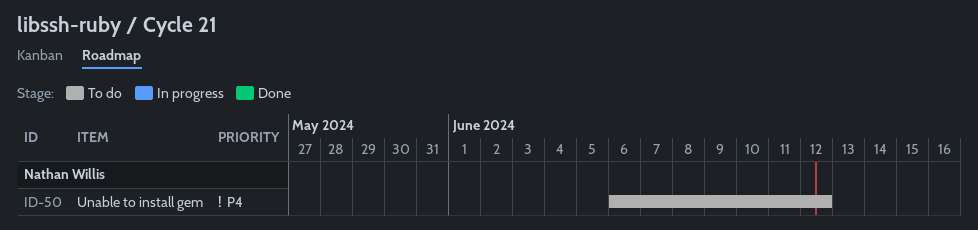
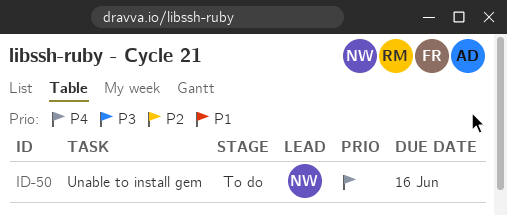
ID-50, due: Jun 12 -> Jun 16

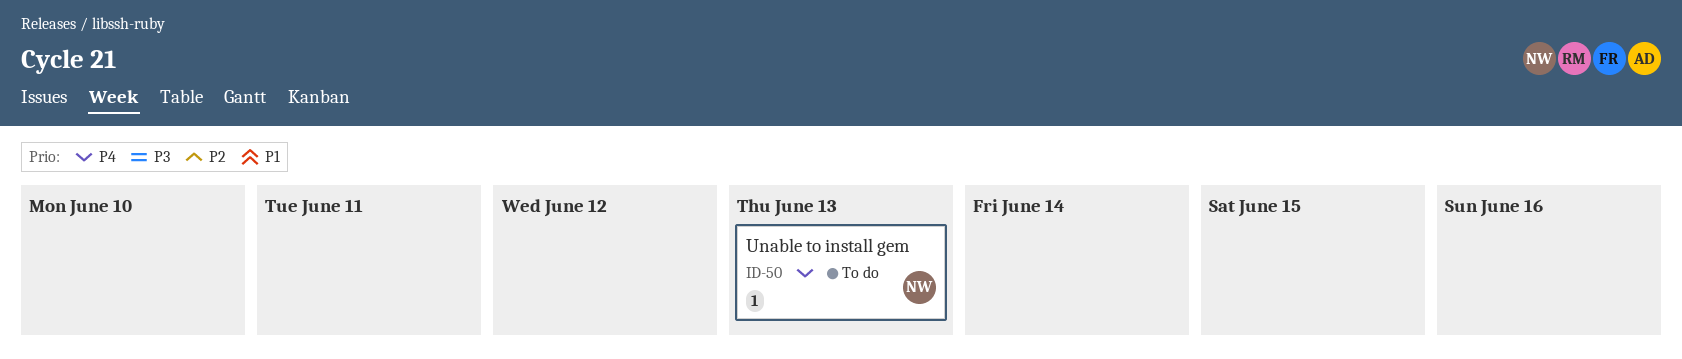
ID-50, due: Jun 16 -> Jun 13

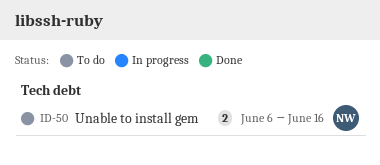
ID-50, estimate: 1 -> 2
ID-50, due: Jun 13 -> Jun 16

